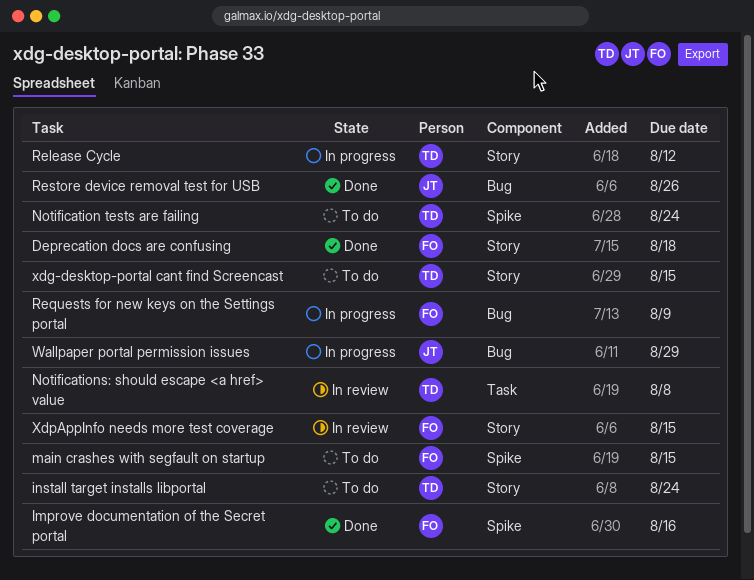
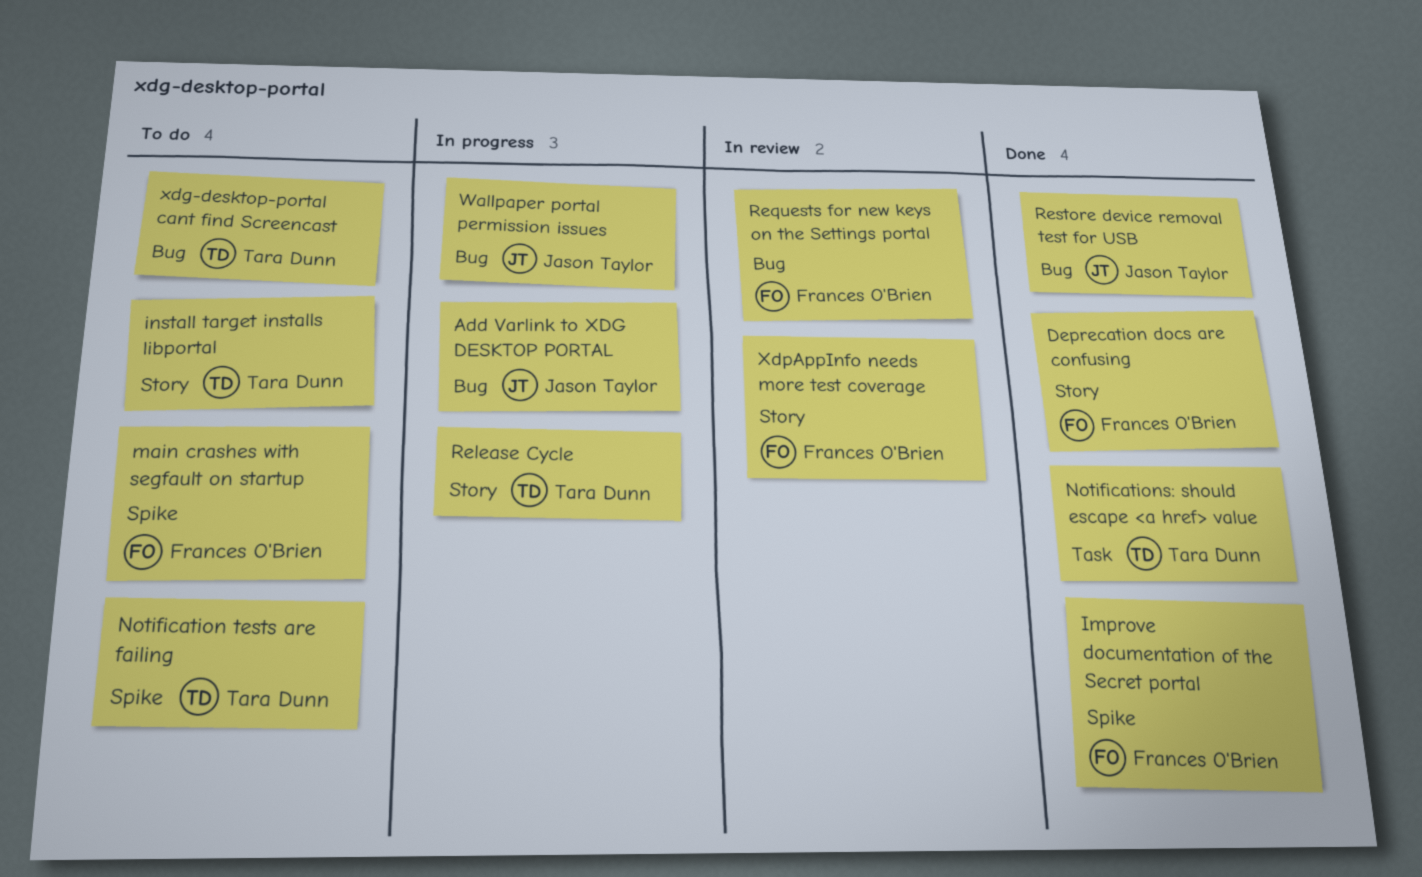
Add Varlink to XDG DESKTOP PORTAL: none -> present
Notifications: should escape <a href> value, status: In review -> Done
Requests for new keys on the Settings portal, status: In progress -> In review
xdg-desktop-portal cant find Screencast, label: Story -> Bug

